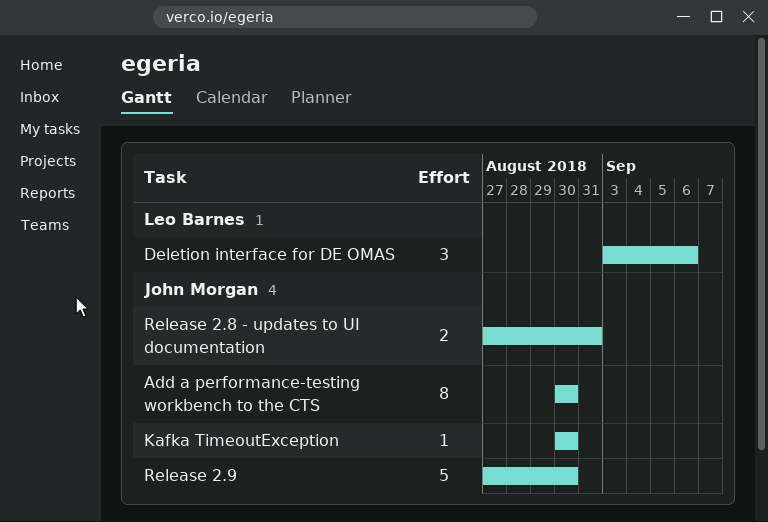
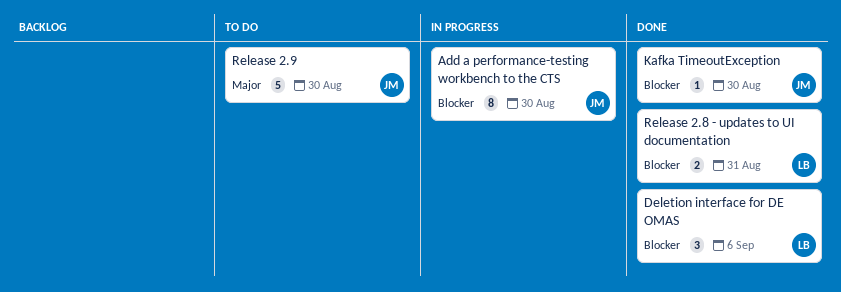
Release 2.8 - updates to UI documentation, owner: John Morgan -> Leo Barnes

